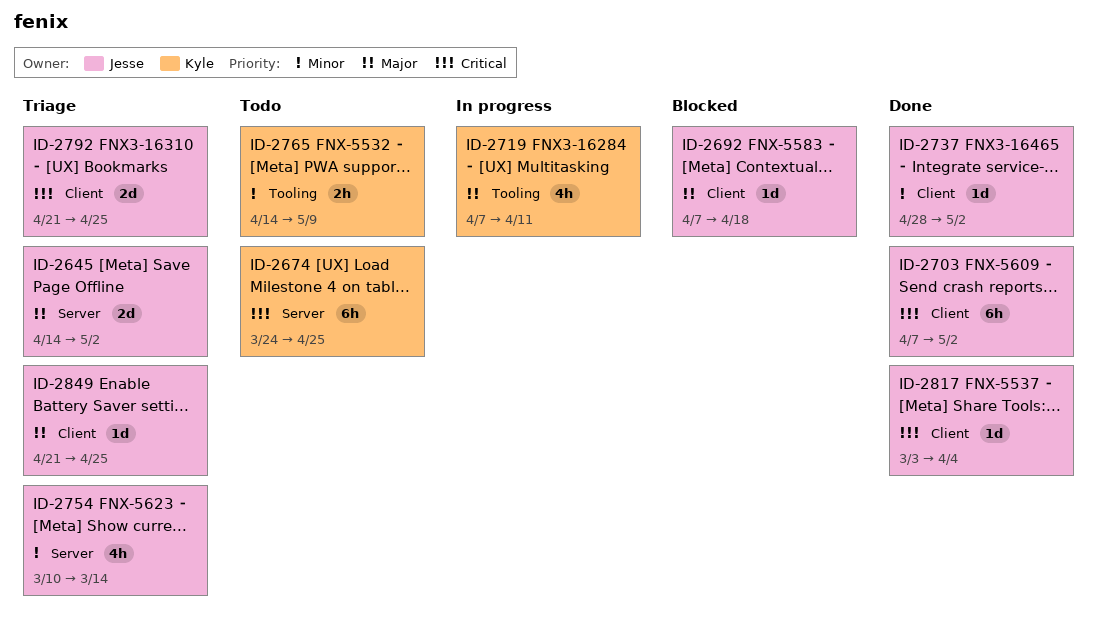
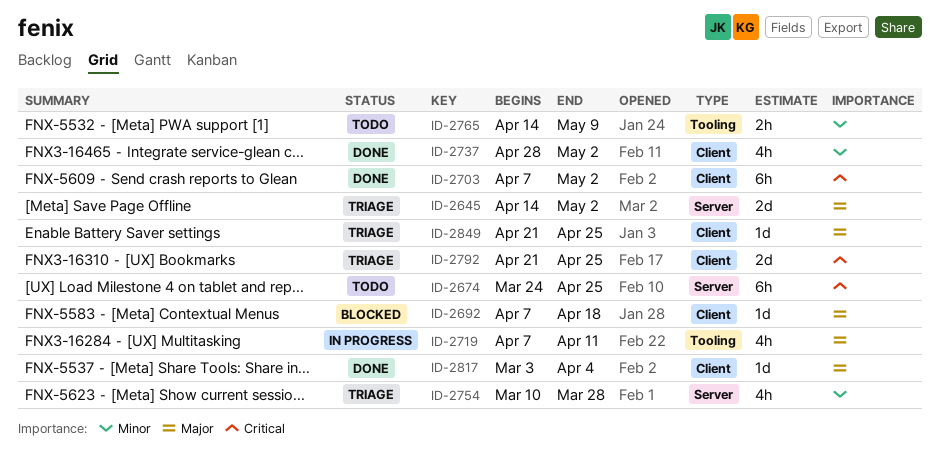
ID-2737, estimate: 1d -> 4h
ID-2754, due: Mar 14 -> Mar 28
ID-2817, priority: Critical -> Major

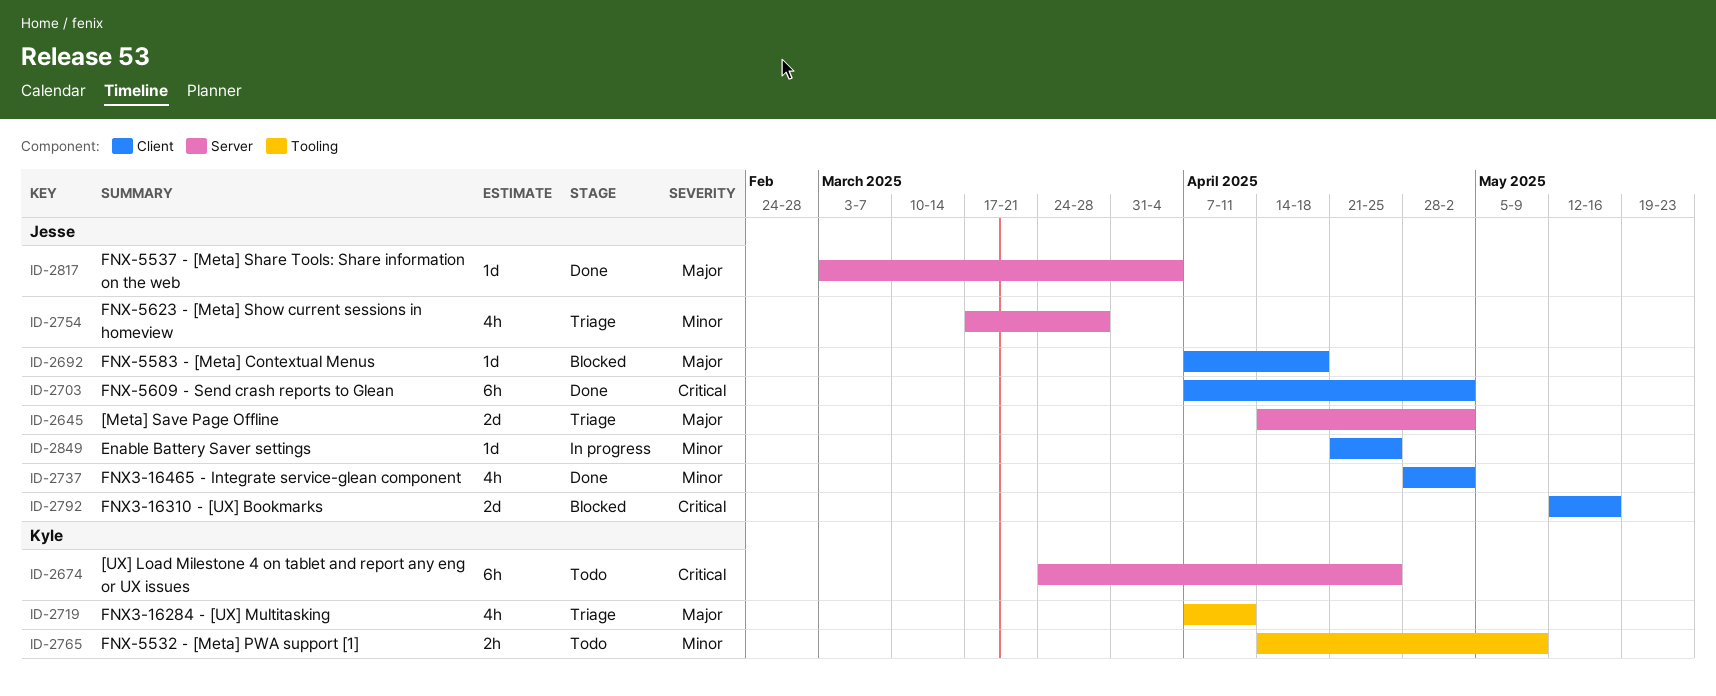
ID-2719, status: In progress -> Triage
ID-2754, start: Mar 10 -> Mar 17
ID-2792, status: Triage -> Blocked
ID-2792, start: Apr 21 -> May 12
ID-2792, due: Apr 25 -> May 16
ID-2817, label: Client -> Server
ID-2849, status: Triage -> In progress
ID-2849, priority: Major -> Minor

